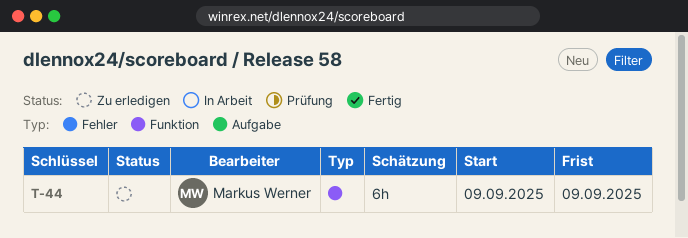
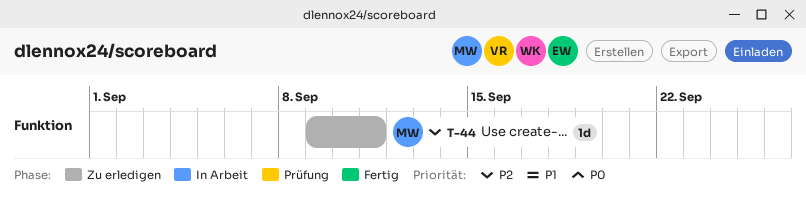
T-44, estimate: 6h -> 1d
T-44, due: Sep 9 -> Sep 11

